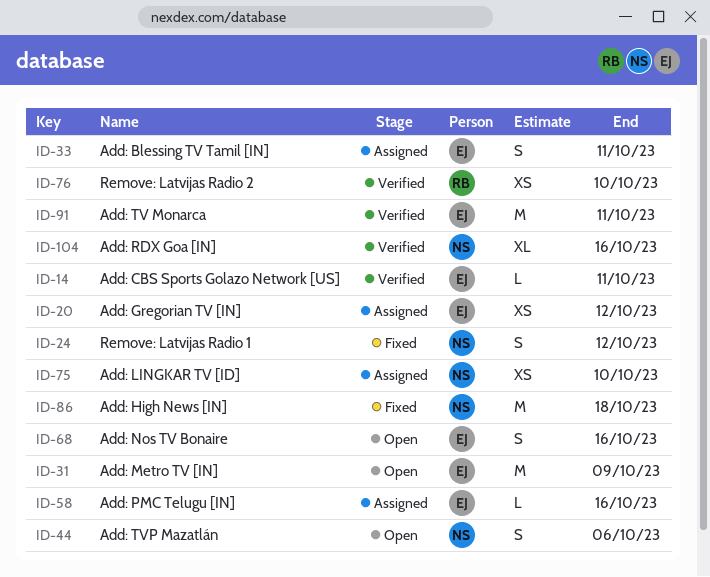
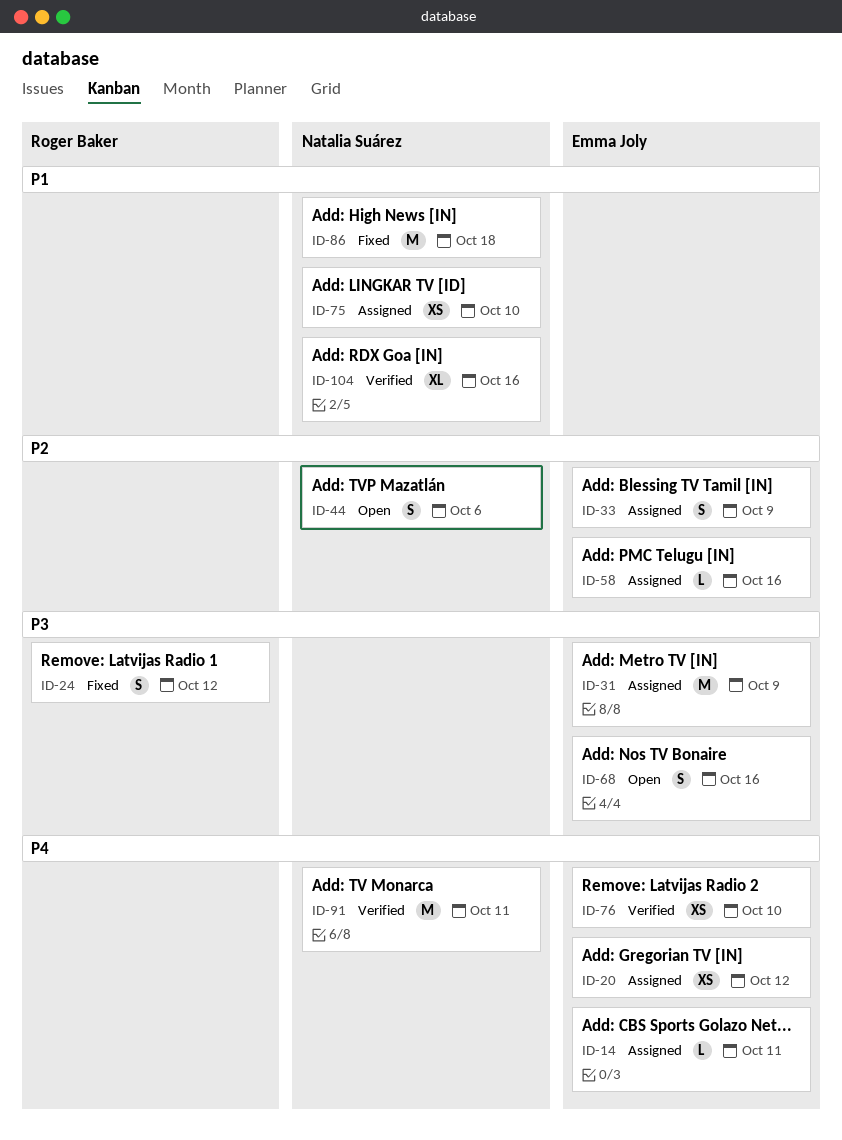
ID-14, status: Verified -> Assigned
ID-24, owner: Natalia Suárez -> Roger Baker
ID-31, status: Open -> Assigned
ID-33, due: Oct 11 -> Oct 9
ID-76, owner: Roger Baker -> Emma Joly
ID-91, owner: Emma Joly -> Natalia Suárez

